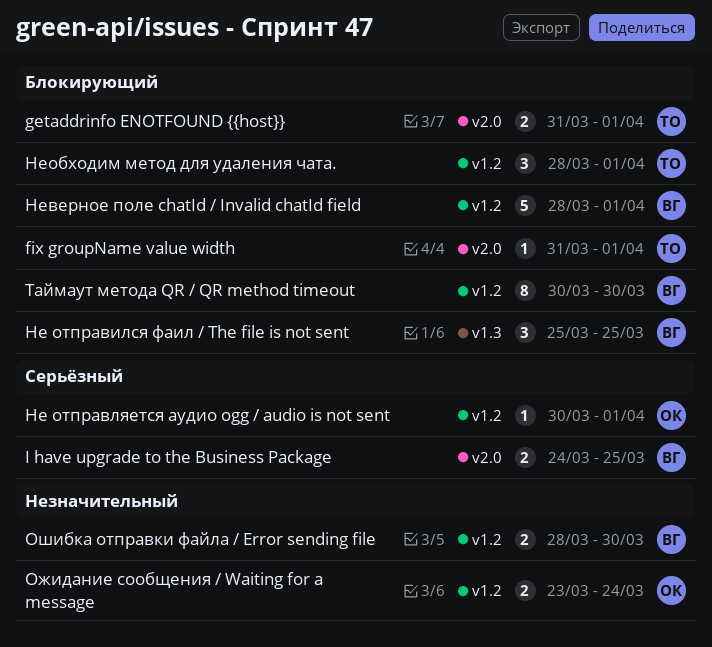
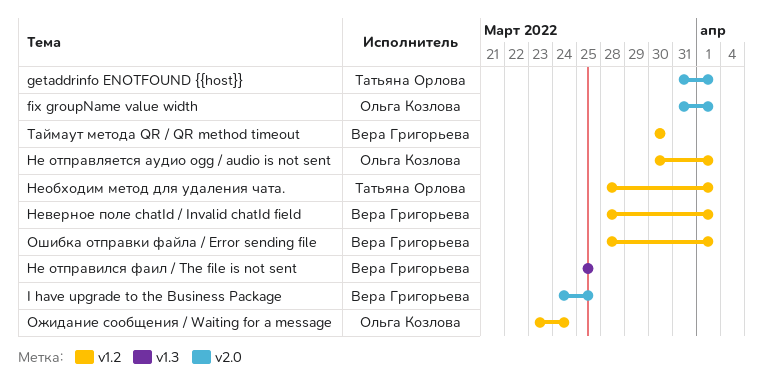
fix groupName value width, owner: Татьяна Орлова -> Ольга Козлова
Ошибка отправки файла / Error sending file, due: Mar 30 -> Apr 1

